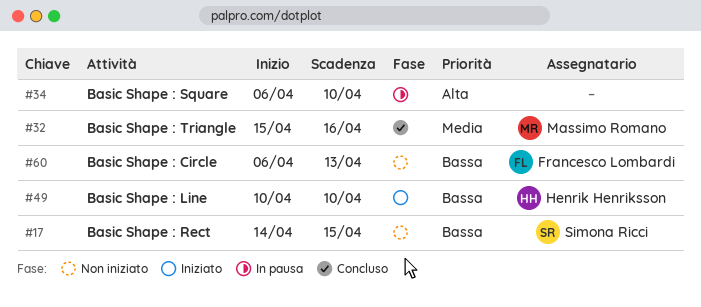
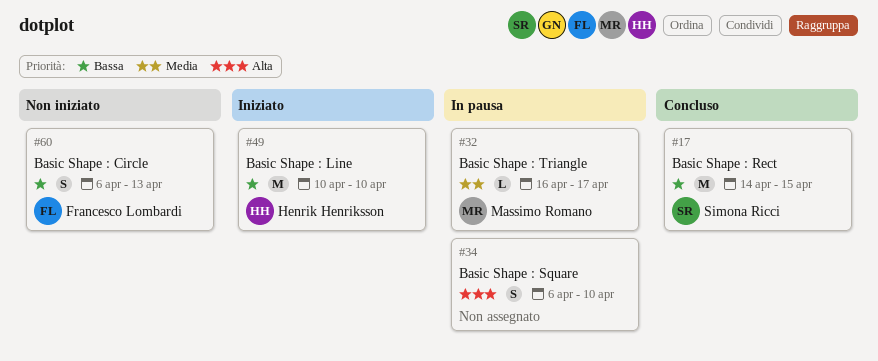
#17, status: Non iniziato -> Concluso
#32, status: Concluso -> In pausa
#32, start: Apr 15 -> Apr 16
#32, due: Apr 16 -> Apr 17

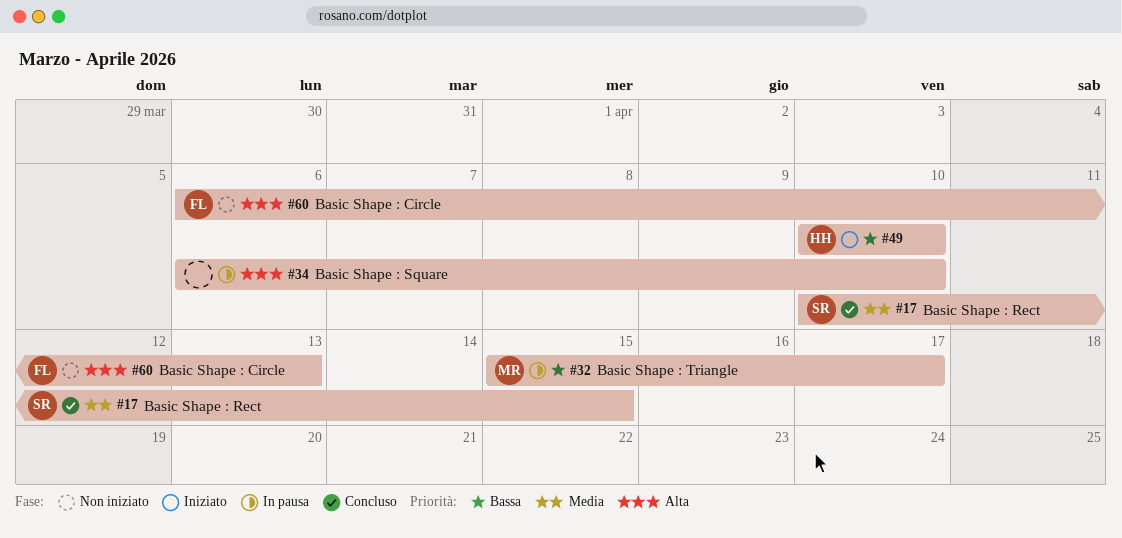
#17, priority: Bassa -> Media
#17, start: Apr 14 -> Apr 10
#32, priority: Media -> Bassa
#32, start: Apr 16 -> Apr 15
#60, priority: Bassa -> Alta

